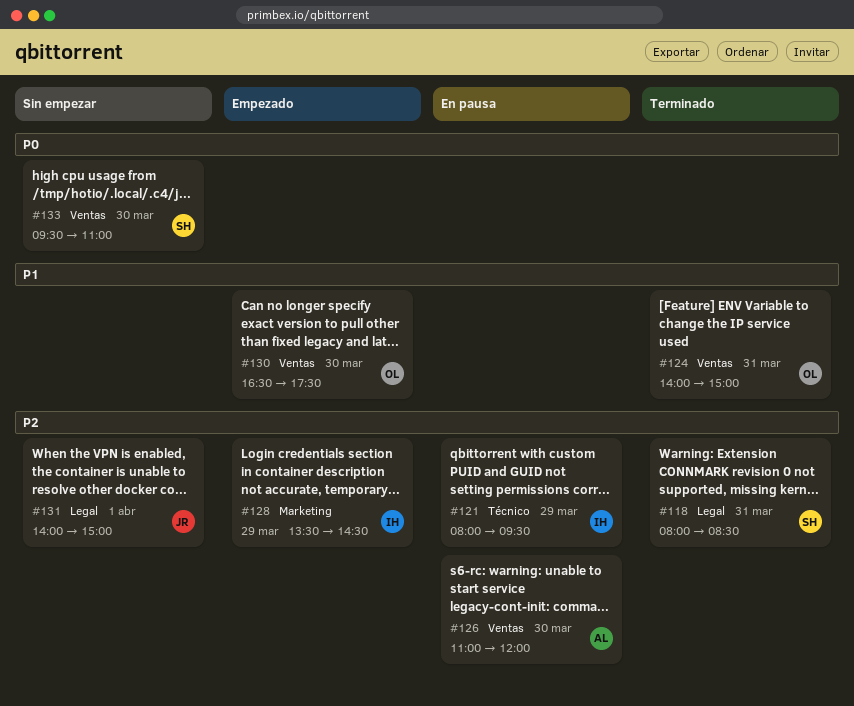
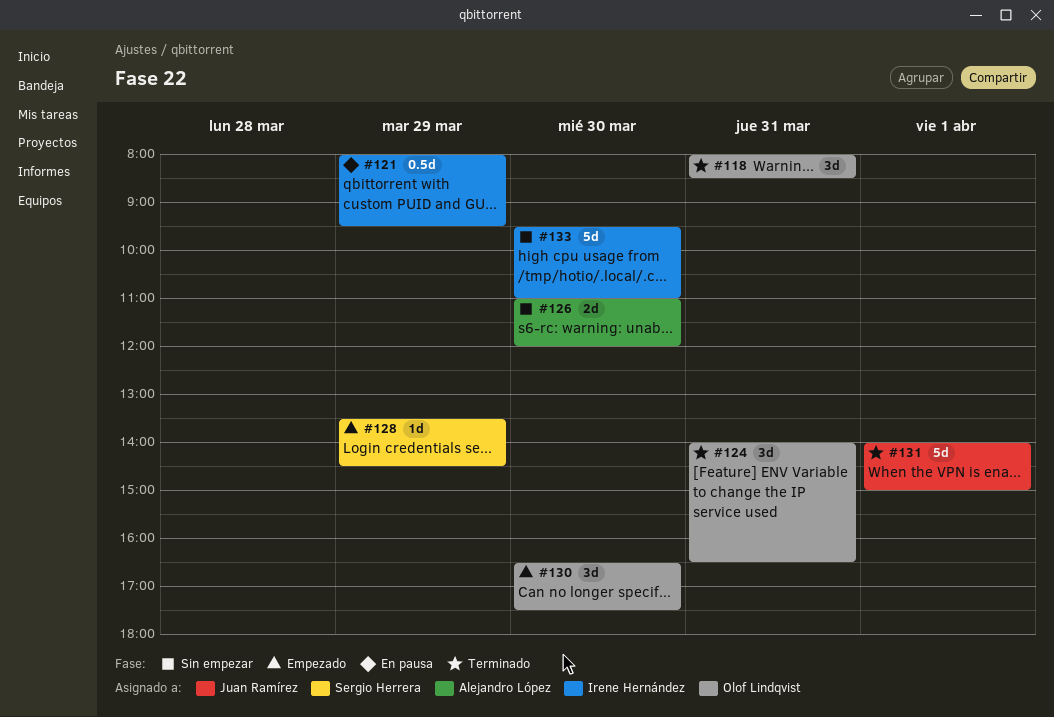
#118, owner: Sergio Herrera -> Olof Lindqvist
#124, ends: 15:00 -> 16:30
#126, status: En pausa -> Sin empezar
#128, owner: Irene Hernández -> Sergio Herrera
#131, status: Sin empezar -> Terminado
#133, owner: Sergio Herrera -> Irene Hernández

